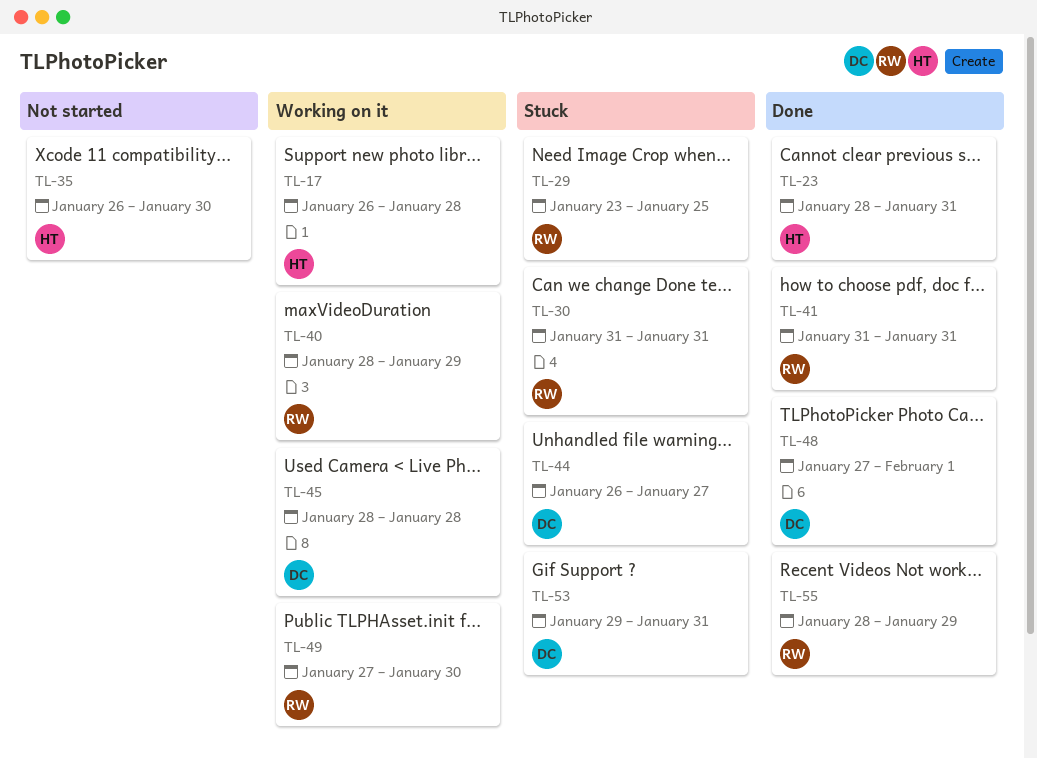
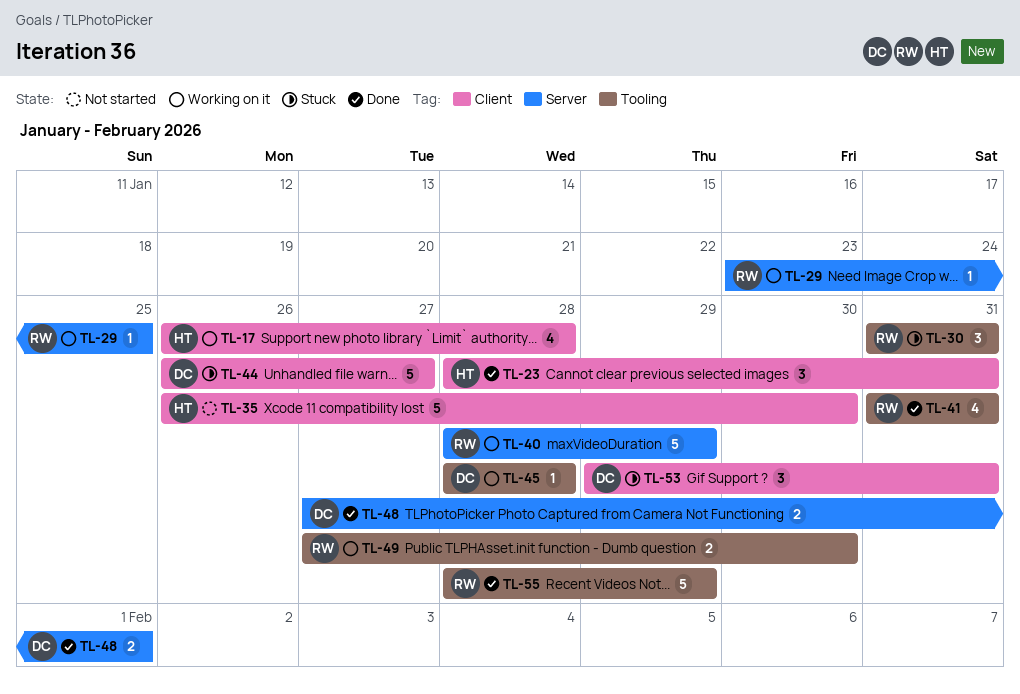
TL-29, status: Stuck -> Working on it

